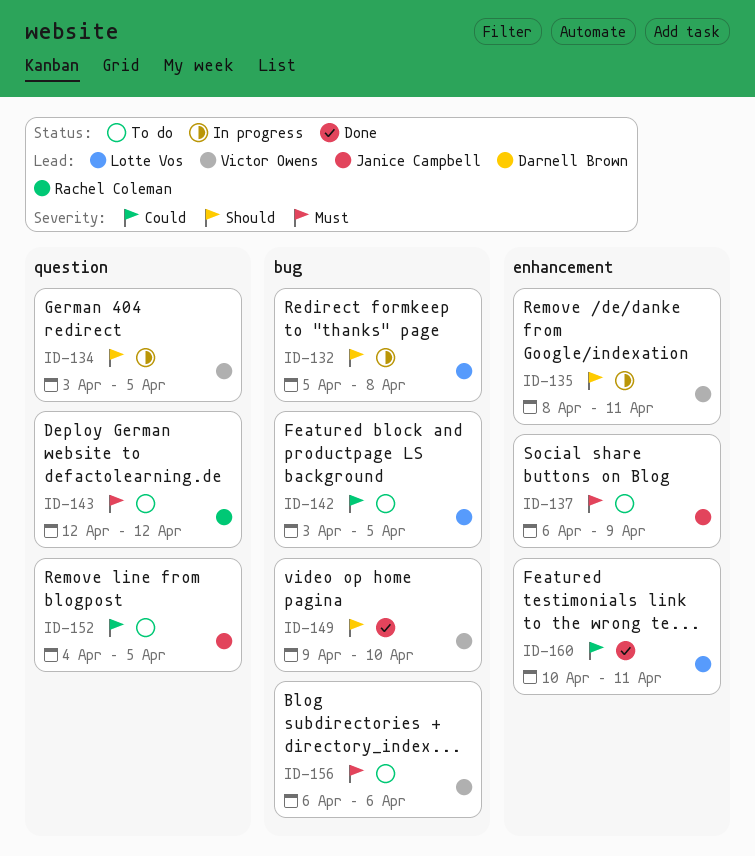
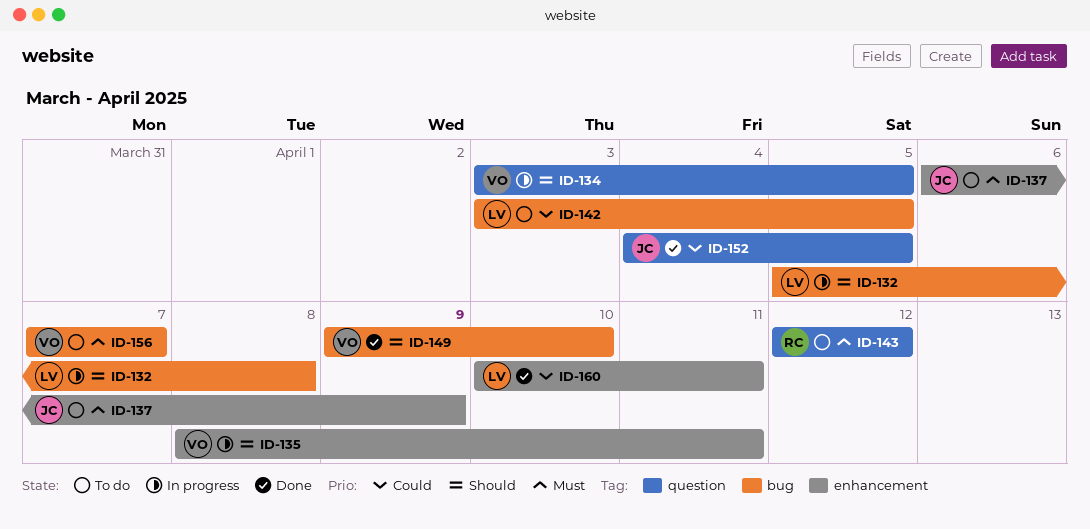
ID-152, status: To do -> Done
ID-156, start: Apr 6 -> Apr 7
ID-156, due: Apr 6 -> Apr 7

